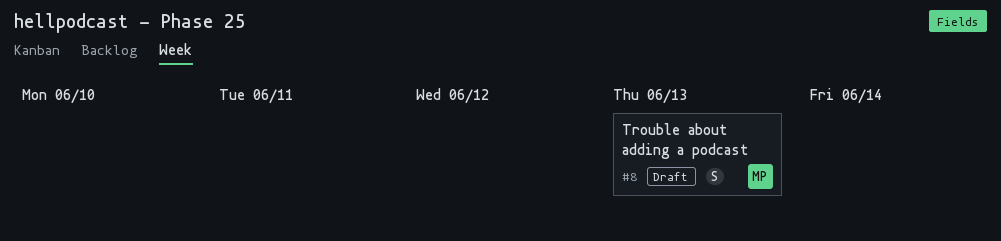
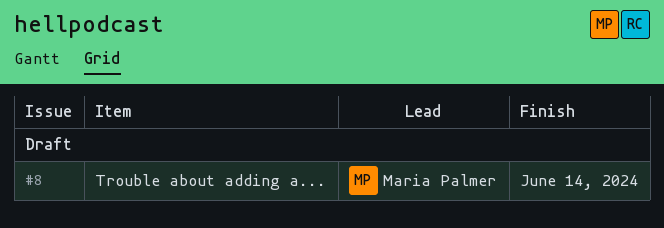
#8, due: Jun 13 -> Jun 14

